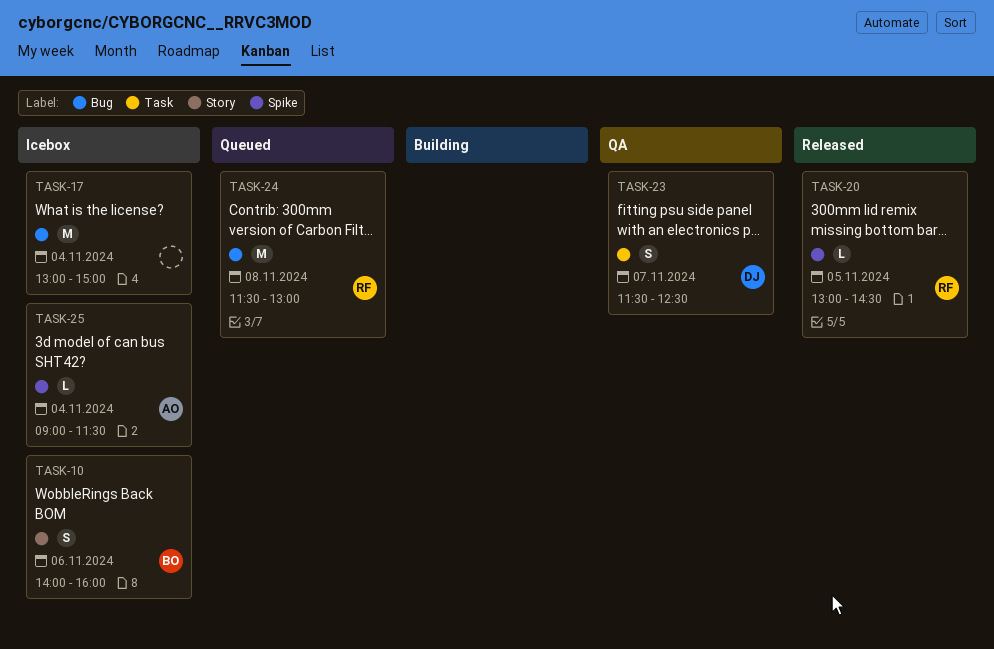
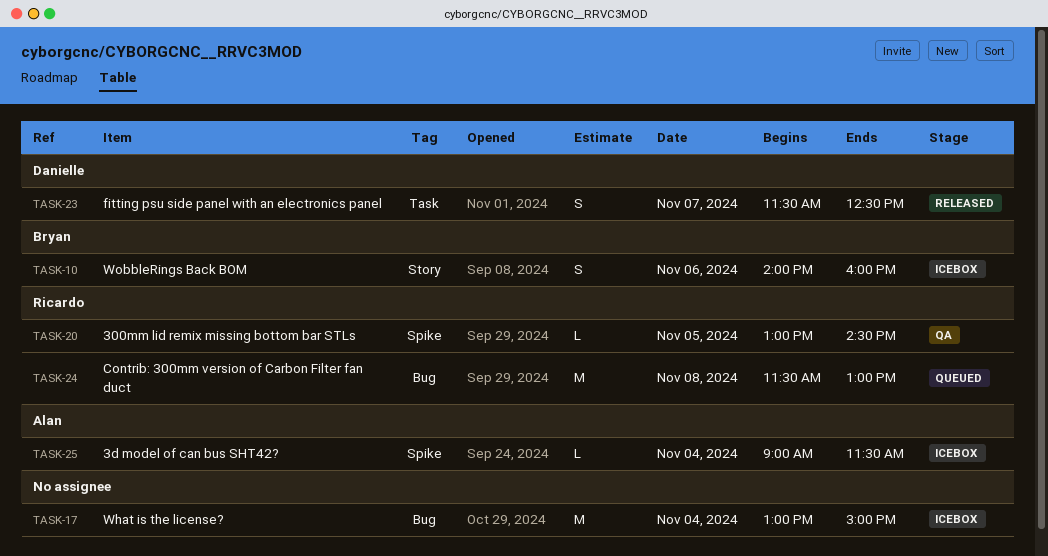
TASK-20, status: Released -> QA
TASK-23, status: QA -> Released

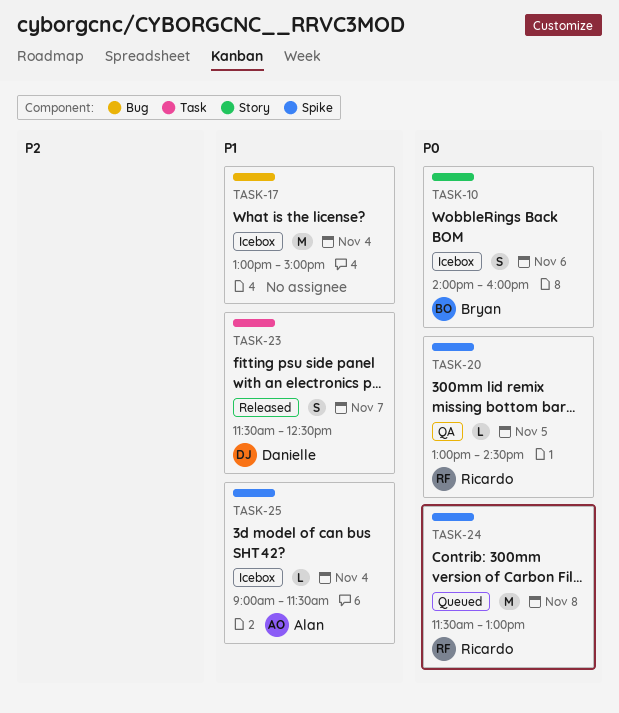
TASK-24, label: Bug -> Spike

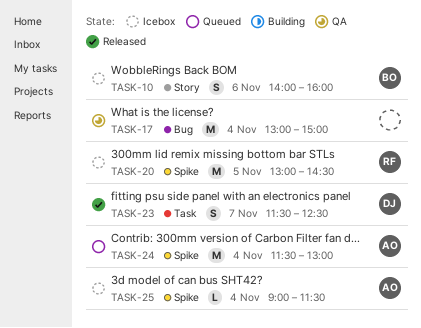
TASK-17, status: Icebox -> QA
TASK-20, status: QA -> Icebox
TASK-20, estimate: L -> M
TASK-24, owner: Ricardo -> Alan
TASK-24, day: Nov 8 -> Nov 4

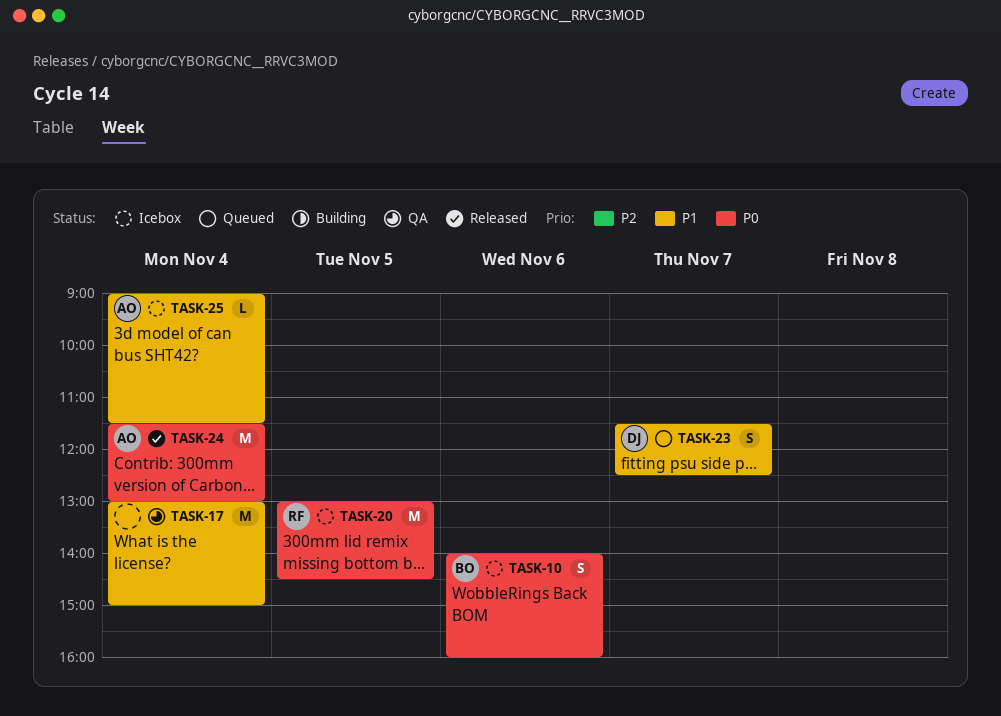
TASK-23, status: Released -> Queued
TASK-24, status: Queued -> Released

